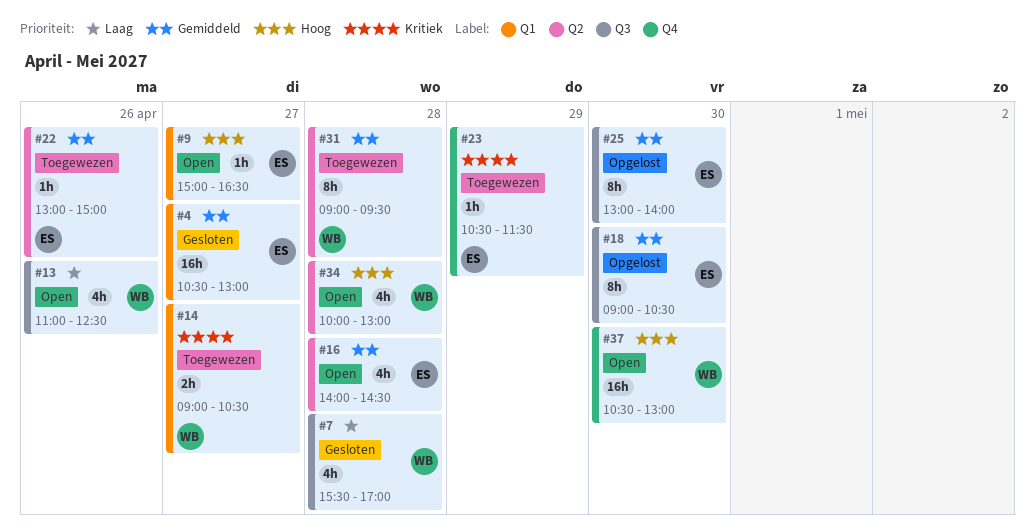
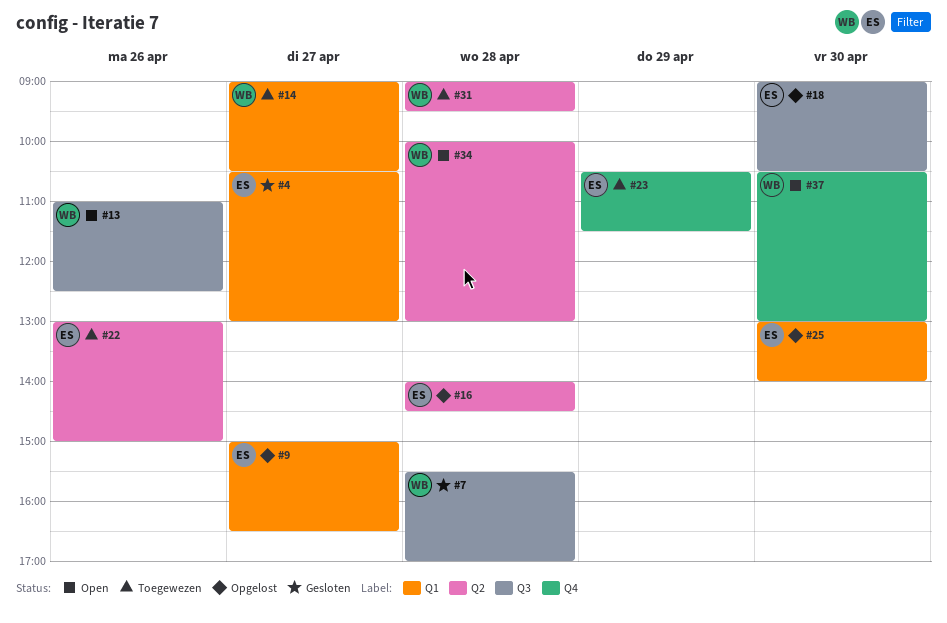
#9, status: Open -> Opgelost
#16, status: Open -> Opgelost
#25, label: Q3 -> Q1

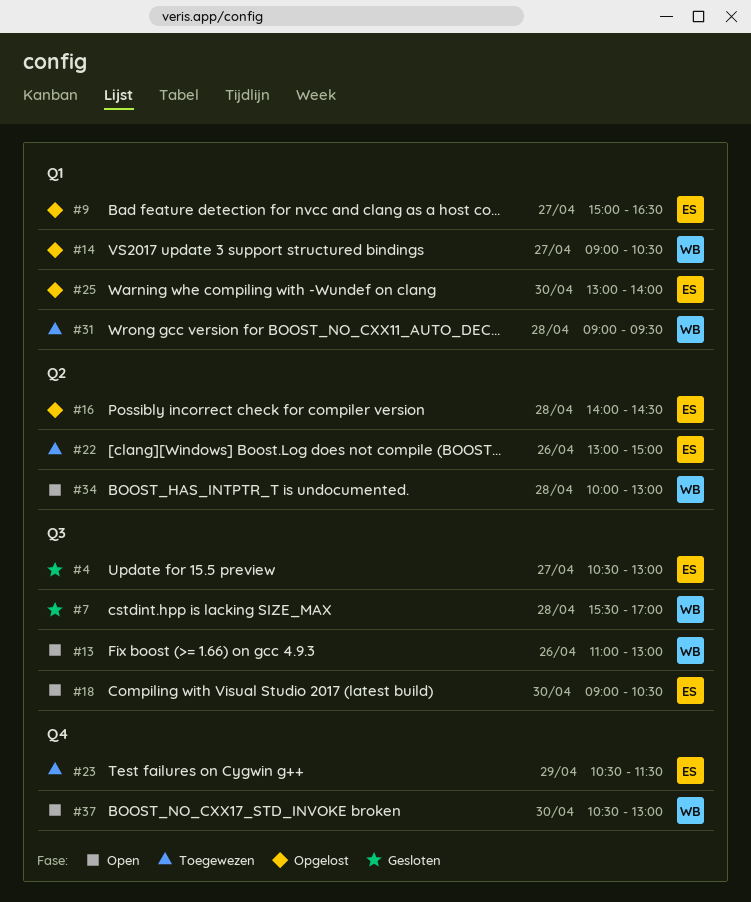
#4, label: Q1 -> Q3
#13, ends: 12:30 -> 13:00
#14, status: Toegewezen -> Opgelost
#18, status: Opgelost -> Open
#31, label: Q2 -> Q1

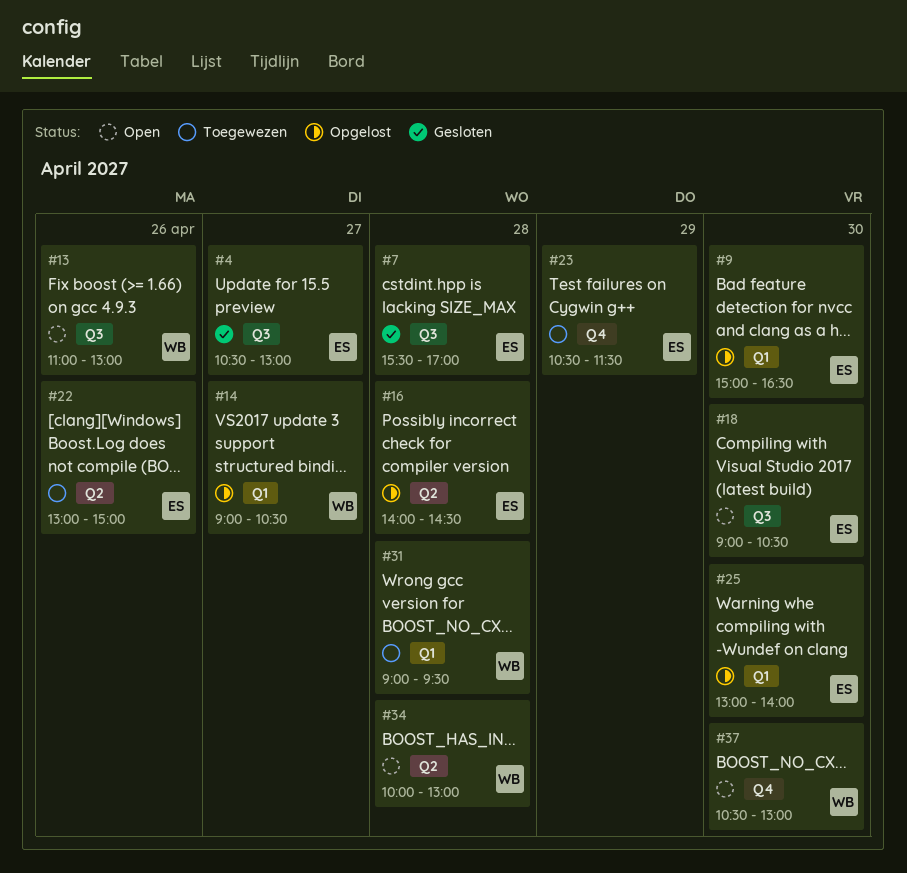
#7, owner: WB -> ES
#9, day: Apr 27 -> Apr 30

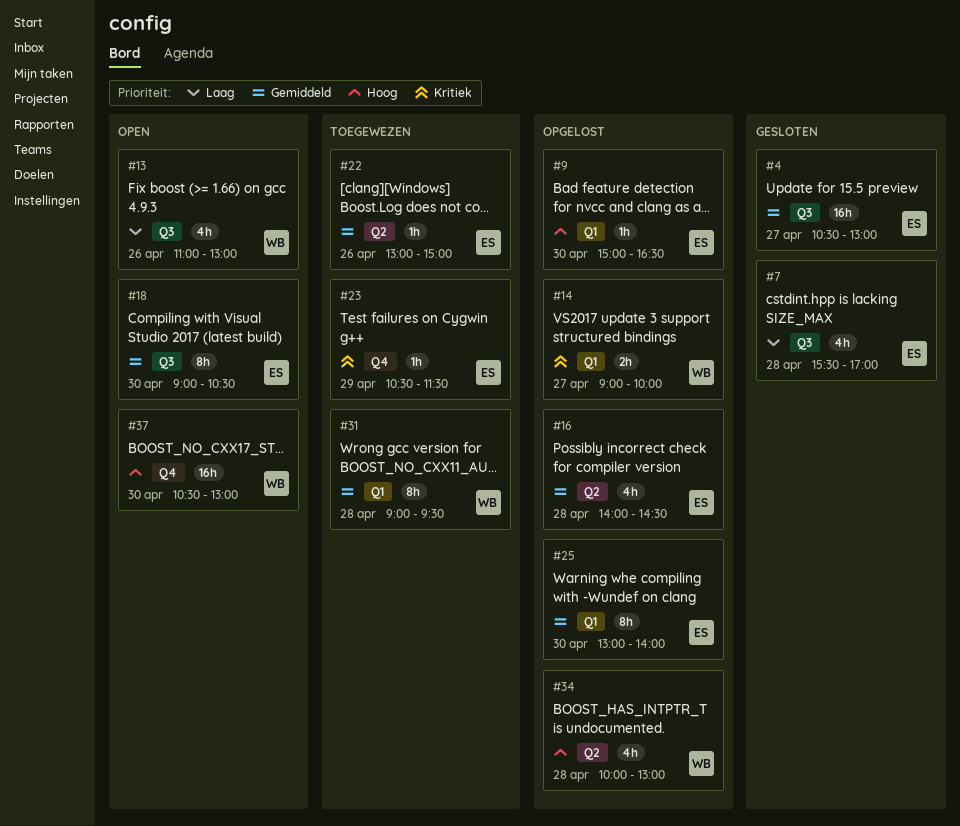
#14, ends: 10:30 -> 10:00
#34, status: Open -> Opgelost

